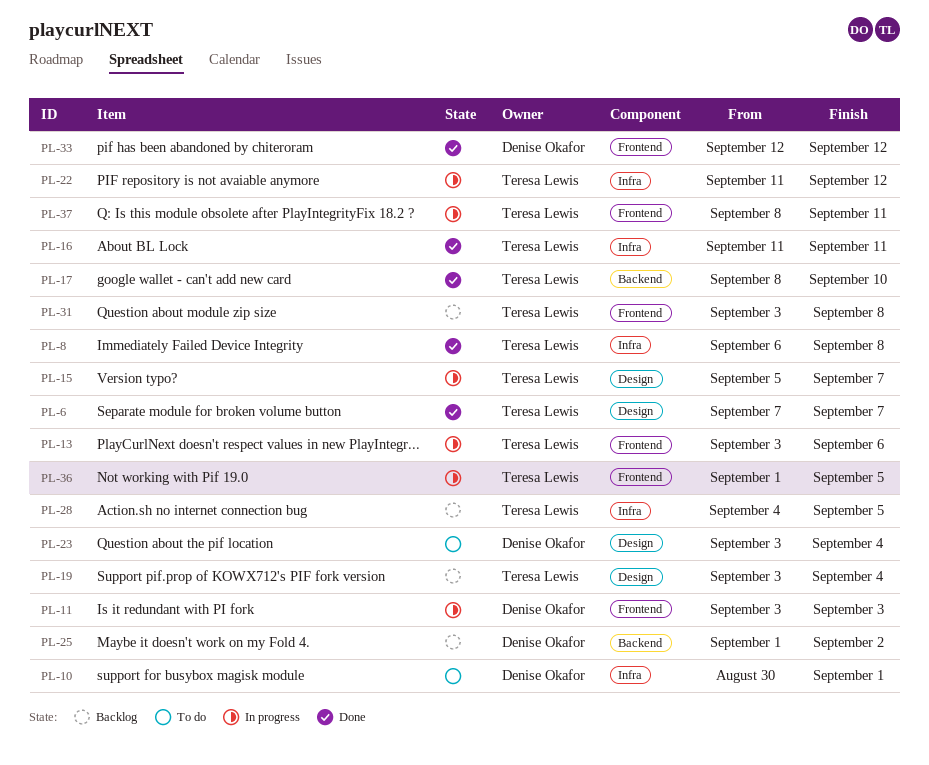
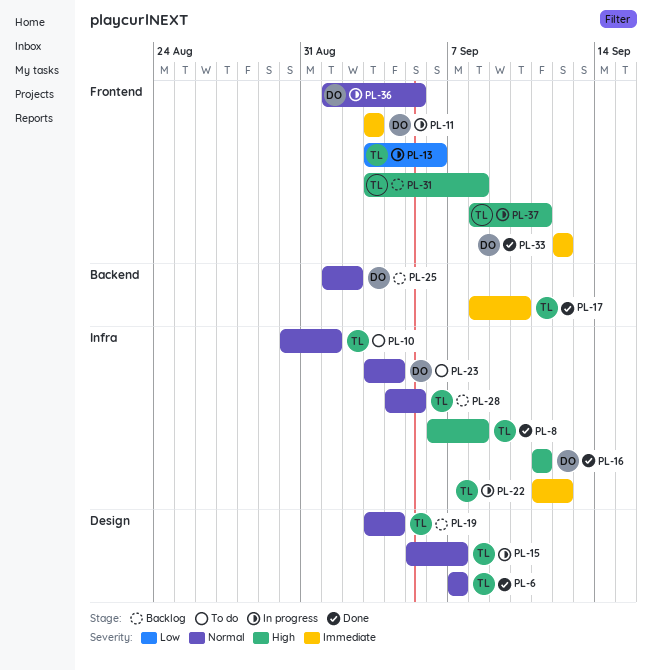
PL-10, owner: Denise Okafor -> Teresa Lewis
PL-16, owner: Teresa Lewis -> Denise Okafor
PL-23, label: Design -> Infra
PL-36, owner: Teresa Lewis -> Denise Okafor

